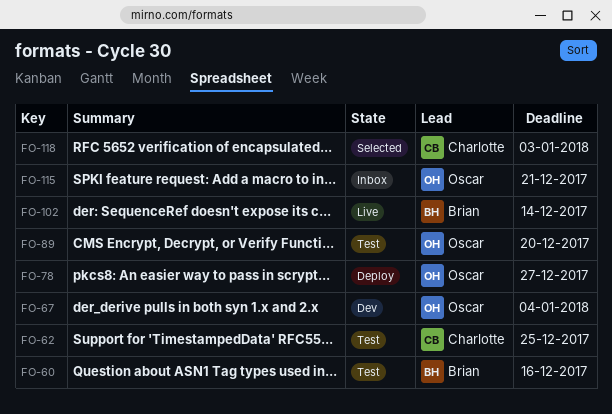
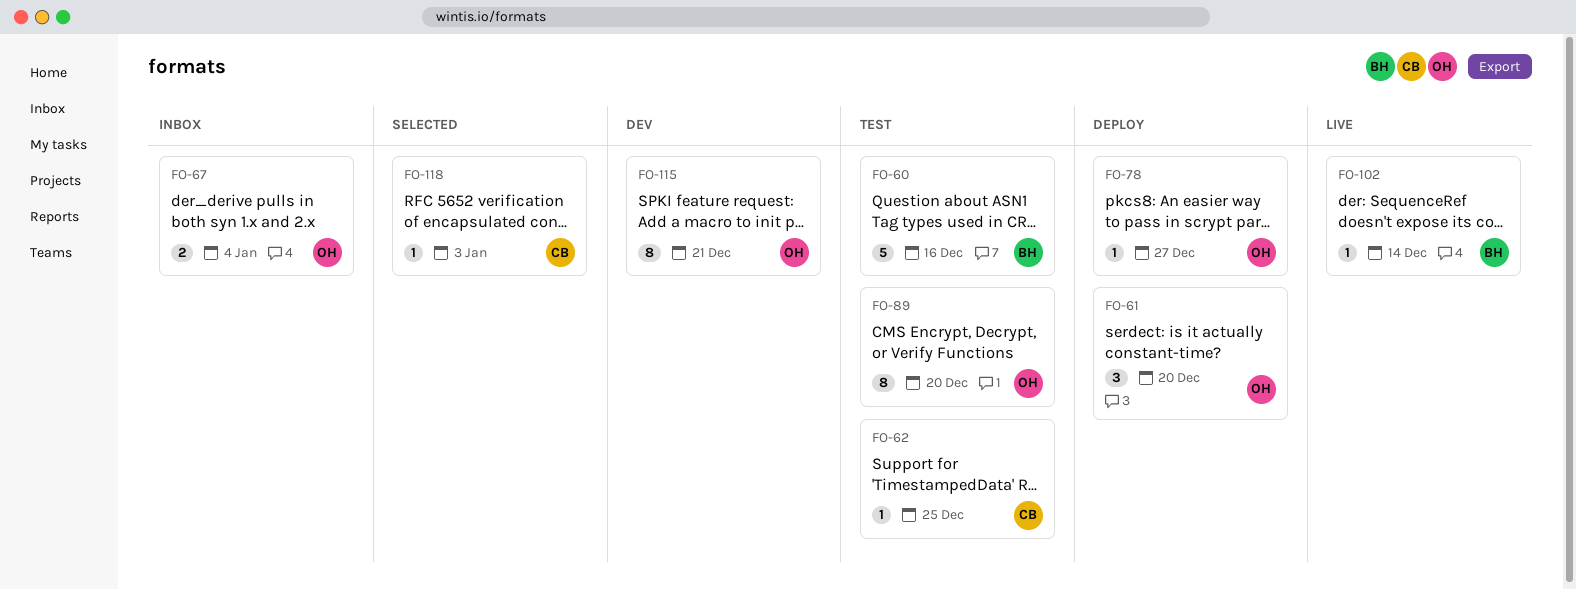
FO-61: none -> present
FO-67, status: Dev -> Inbox
FO-115, status: Inbox -> Dev

